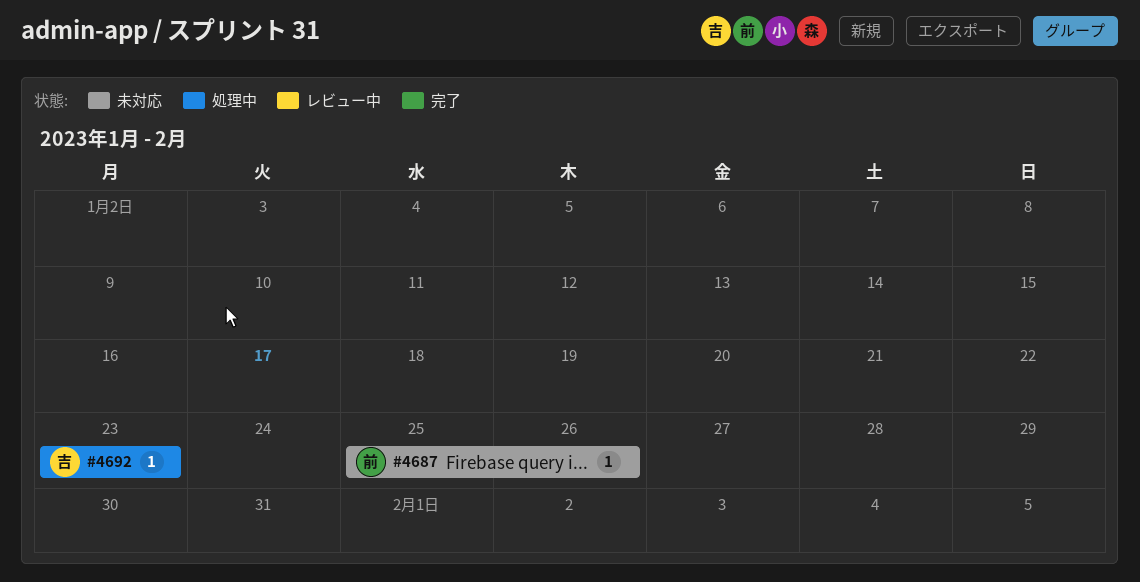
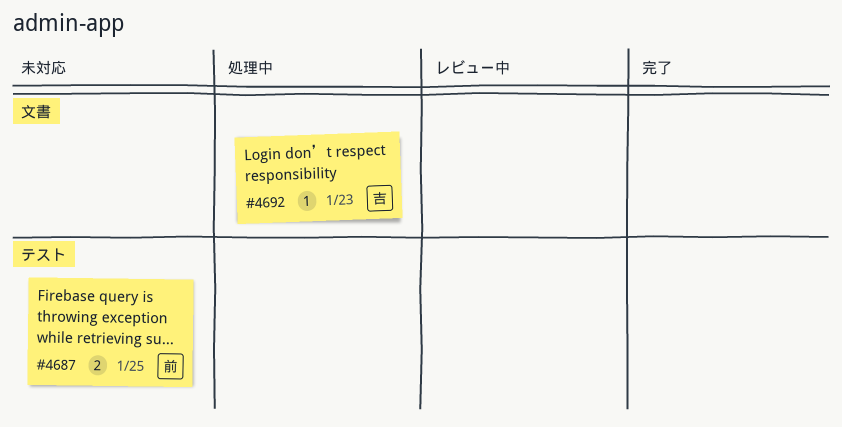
#4687, estimate: 1 -> 2
#4687, due: Jan 26 -> Jan 25

